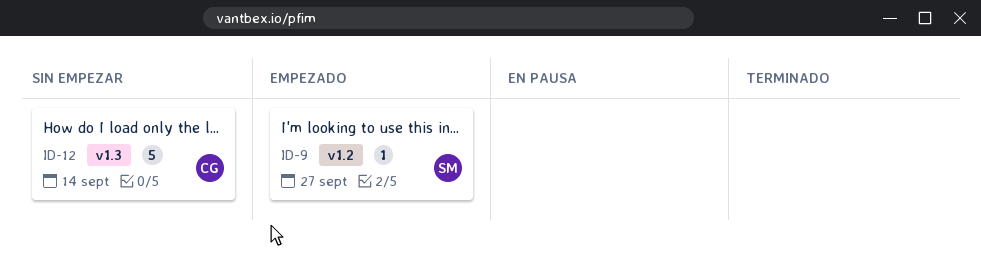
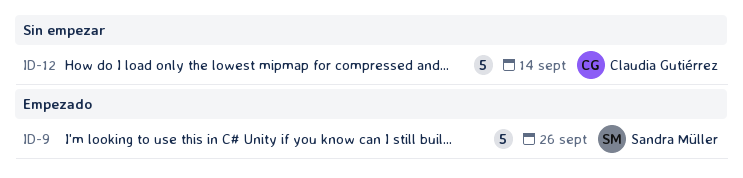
ID-9, estimate: 1 -> 5
ID-9, due: Sep 27 -> Sep 26

